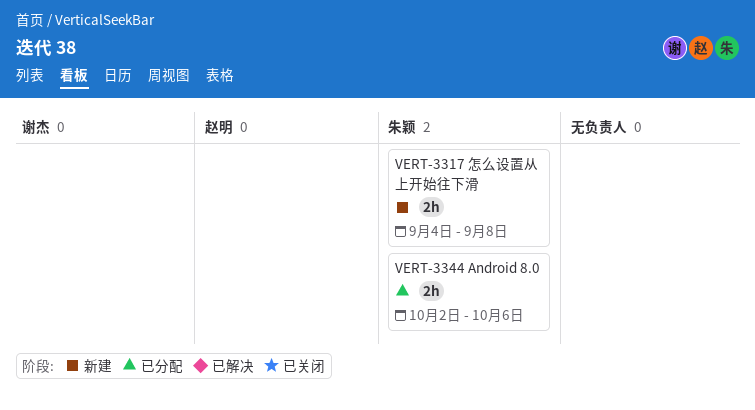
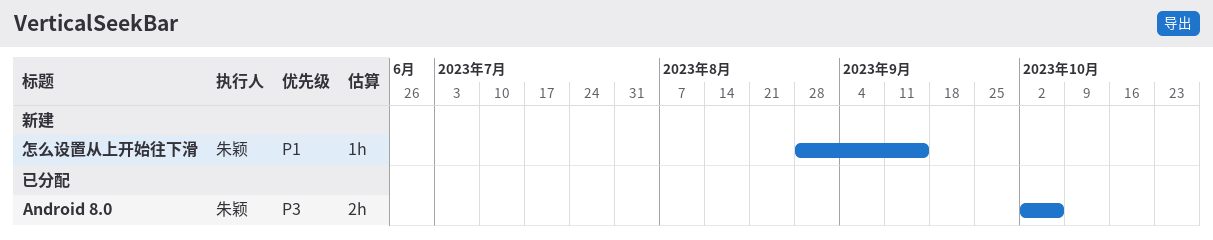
怎么设置从上开始往下滑, estimate: 2h -> 1h
怎么设置从上开始往下滑, start: Sep 4 -> Aug 28
怎么设置从上开始往下滑, due: Sep 8 -> Sep 15

